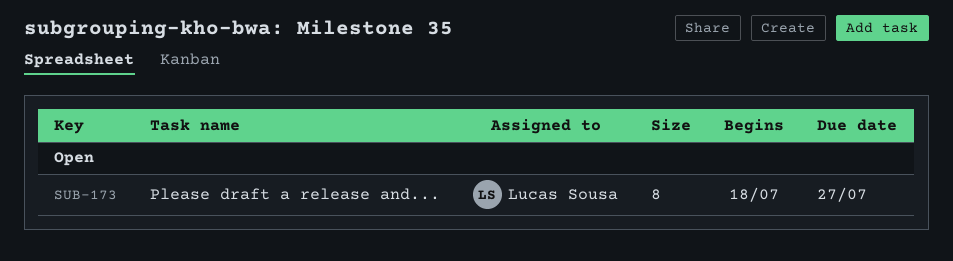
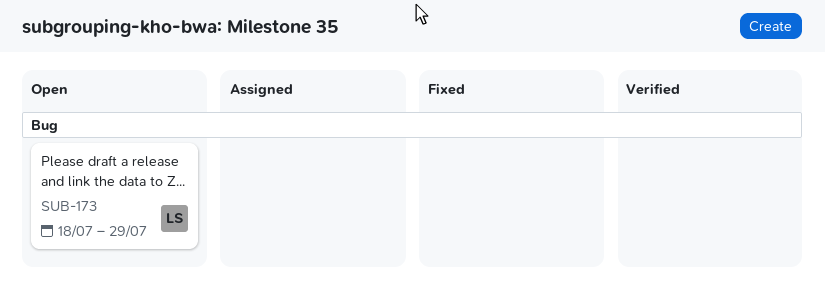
SUB-173, due: Jul 27 -> Jul 29

